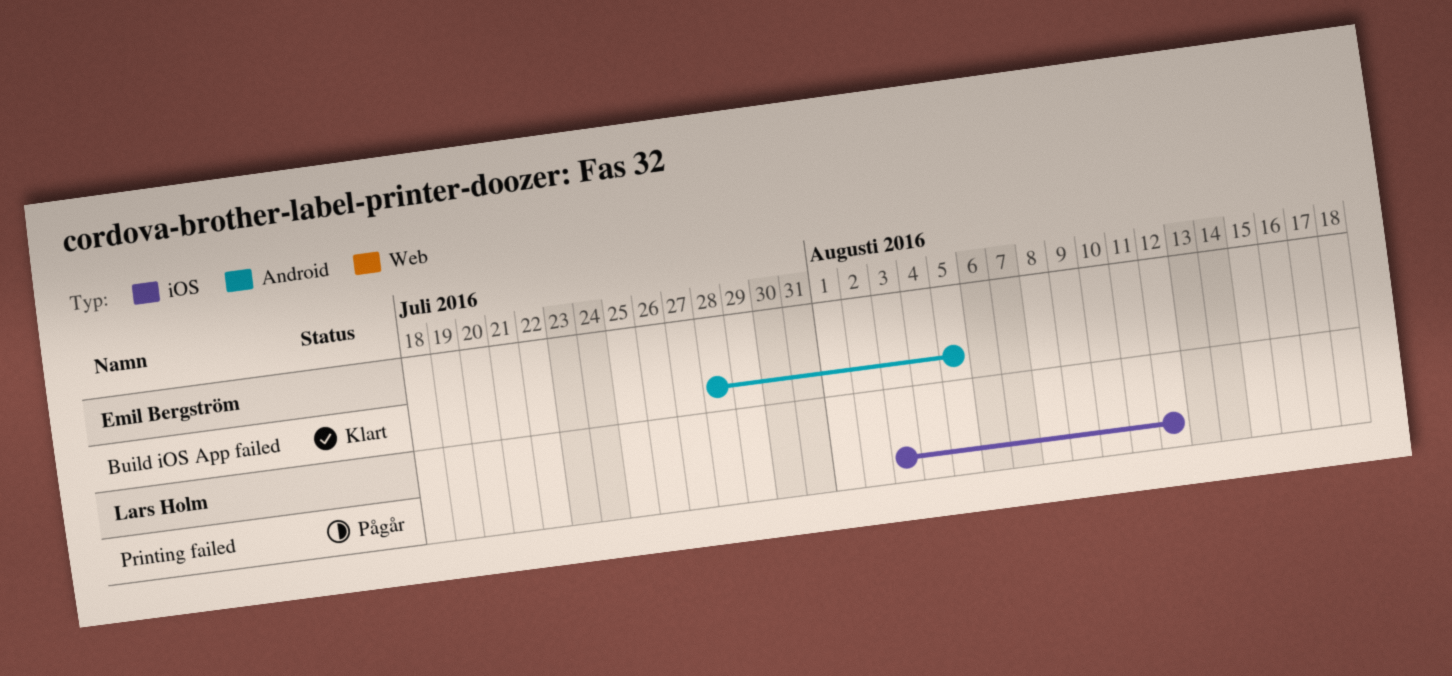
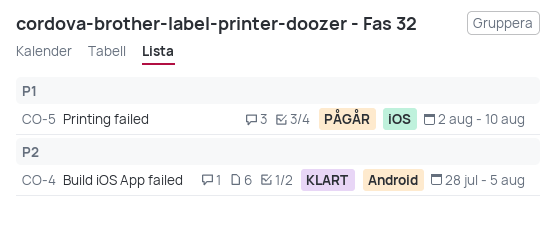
Printing failed, start: Aug 3 -> Aug 2
Printing failed, due: Aug 12 -> Aug 10

